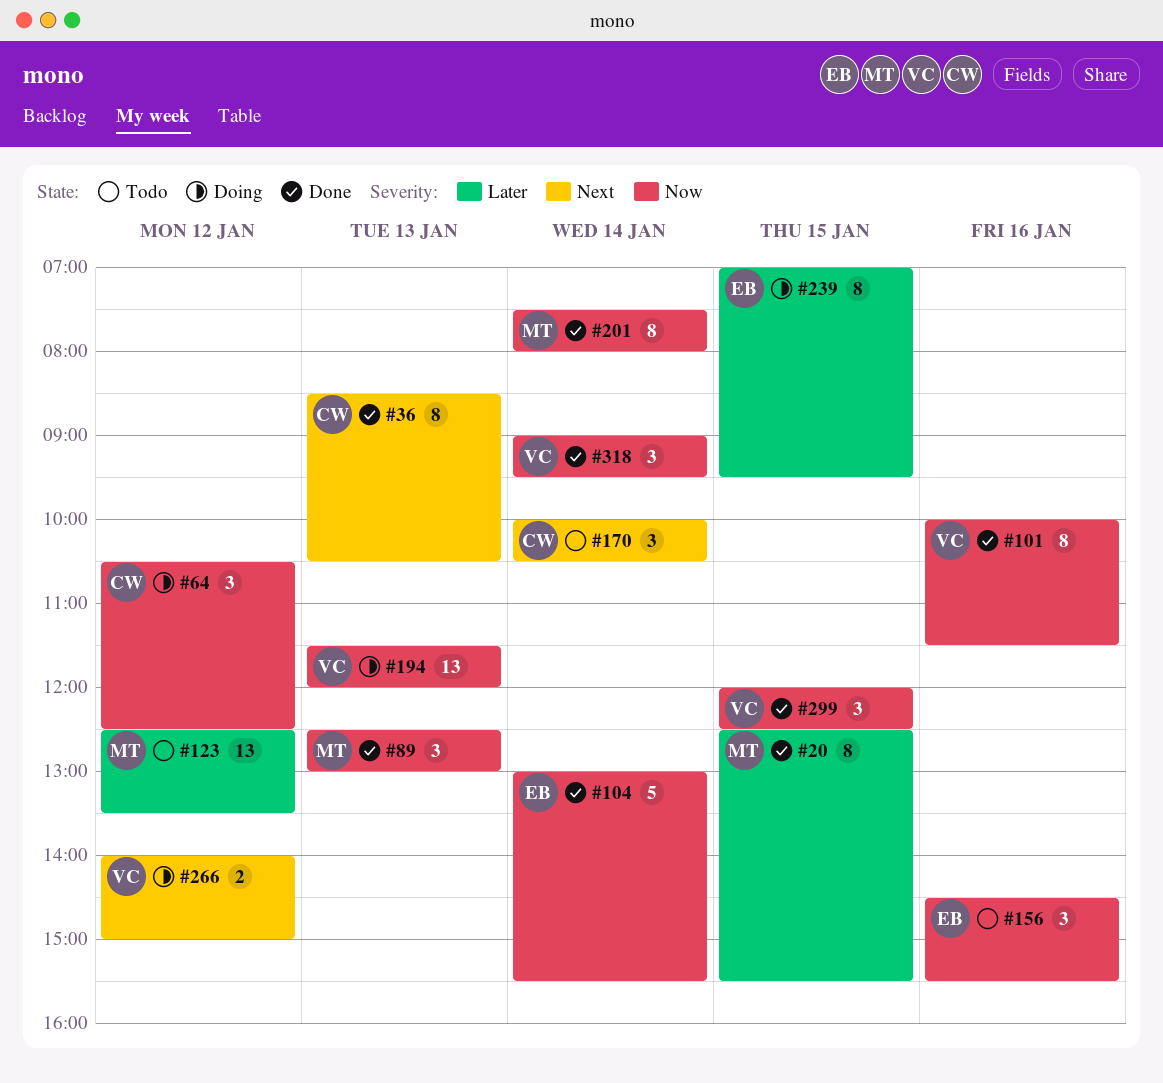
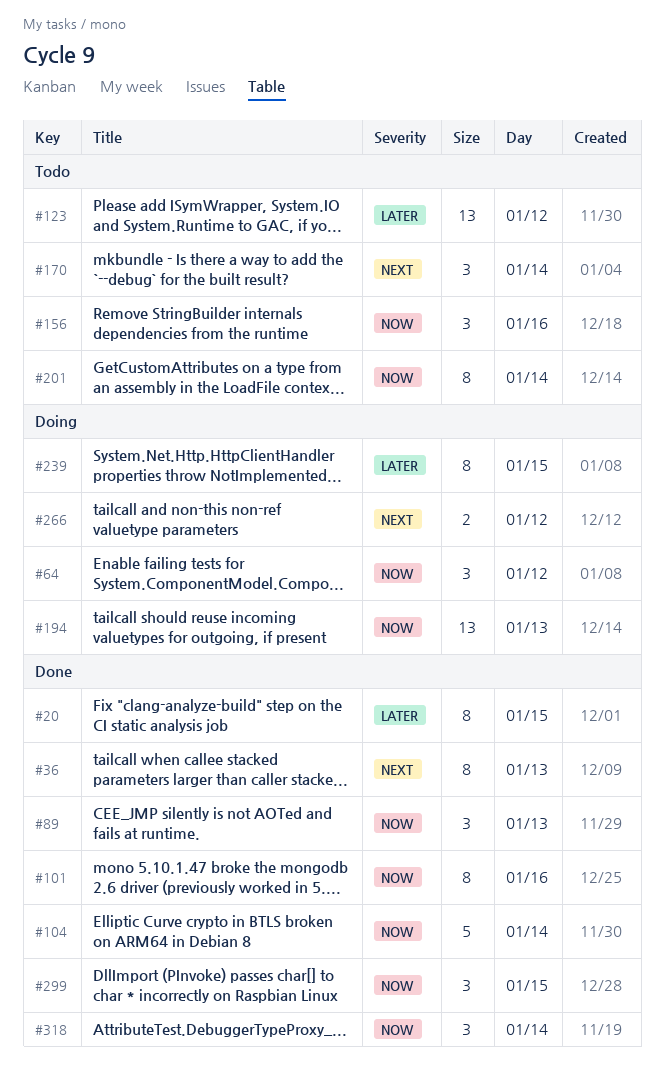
#201, status: Done -> Todo

